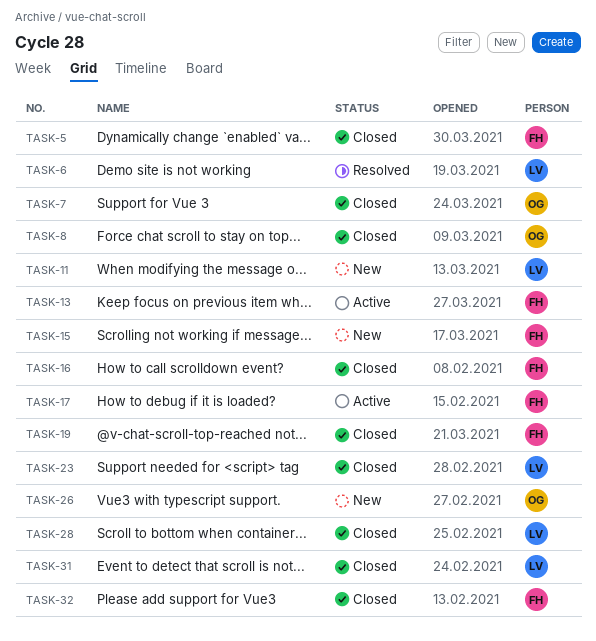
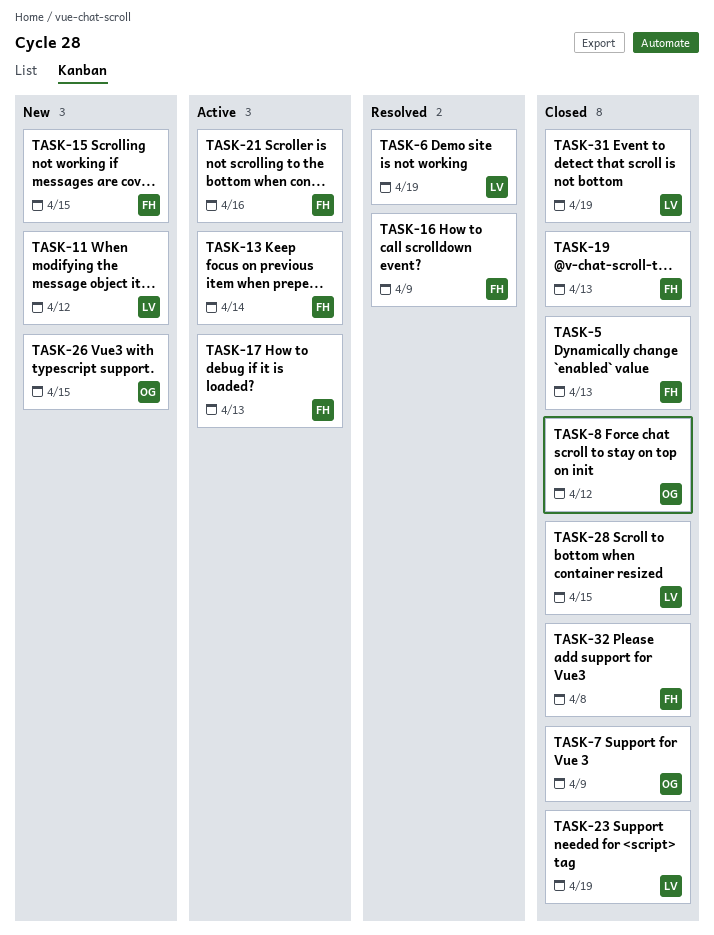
TASK-16, status: Closed -> Resolved
TASK-21: none -> present

